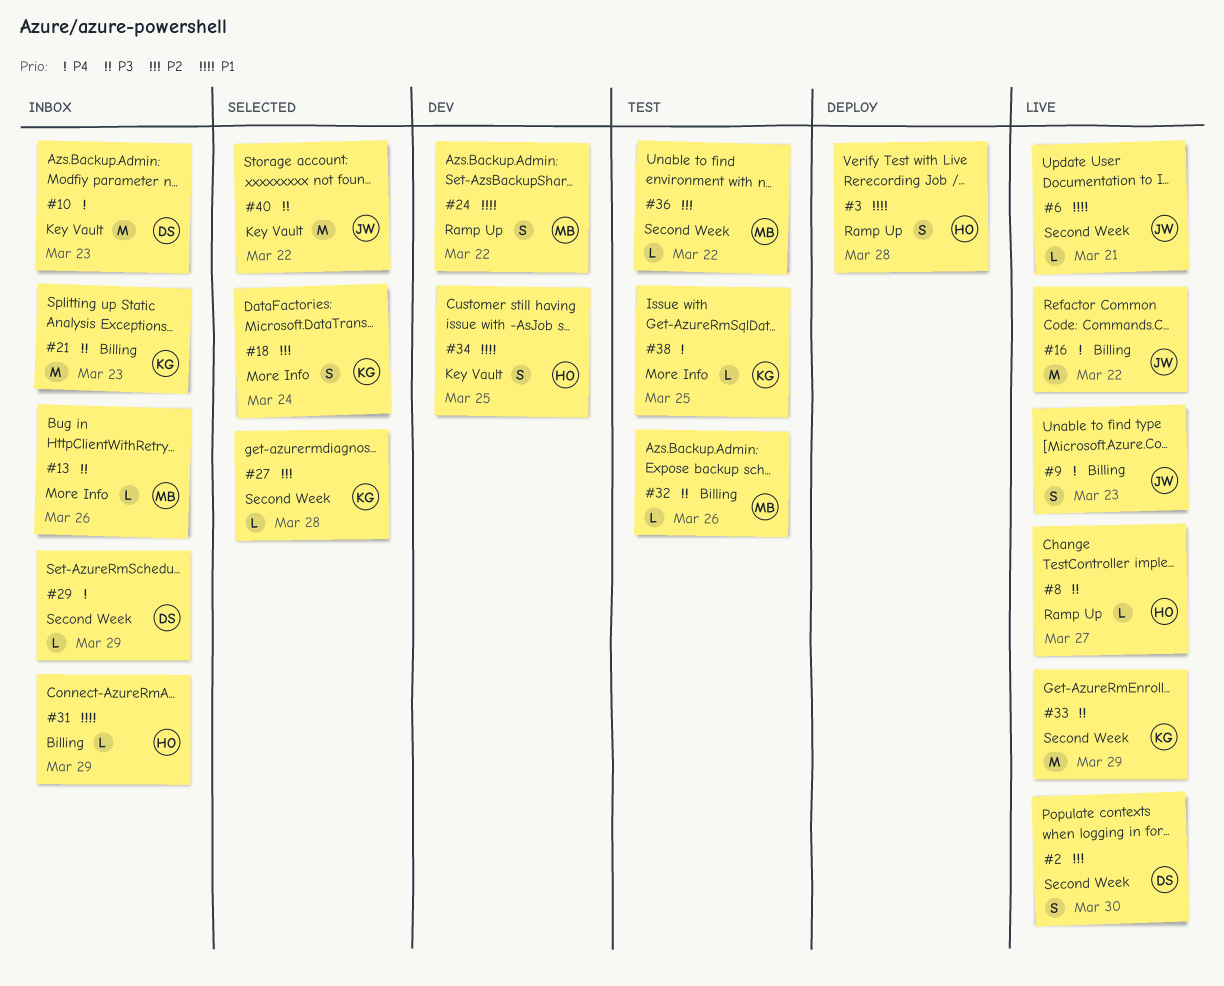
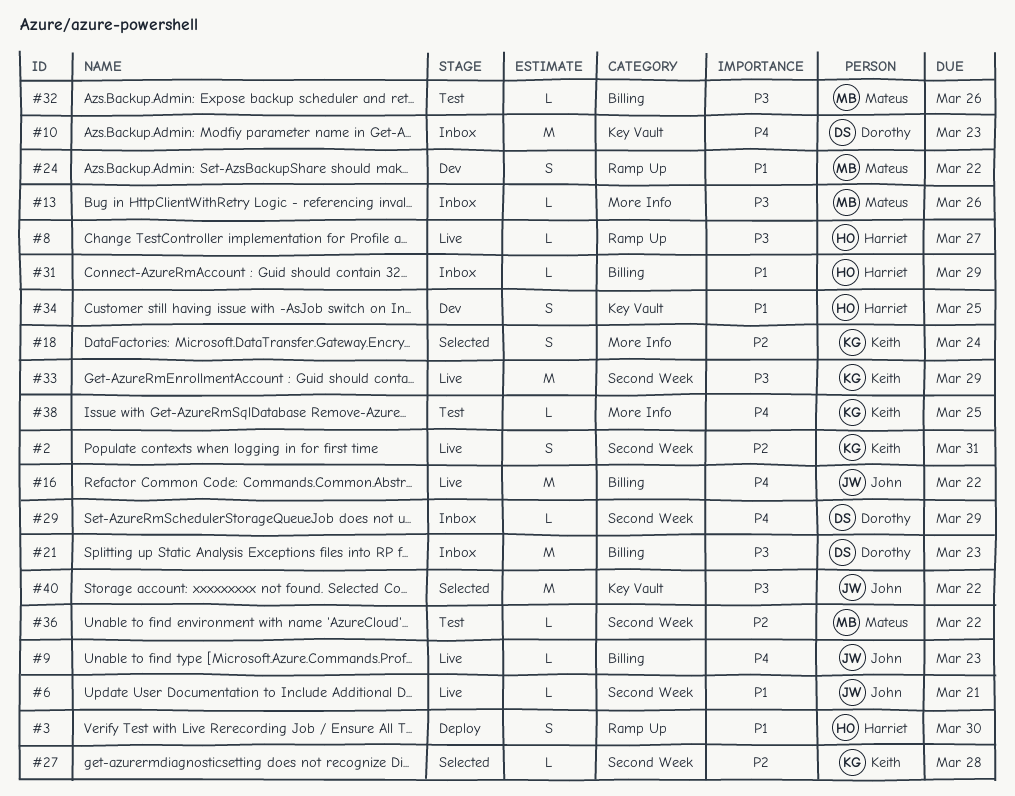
#2, owner: Dorothy -> Keith
#2, due: Mar 30 -> Mar 31
#3, due: Mar 28 -> Mar 30
#9, estimate: S -> L
#21, owner: Keith -> Dorothy

